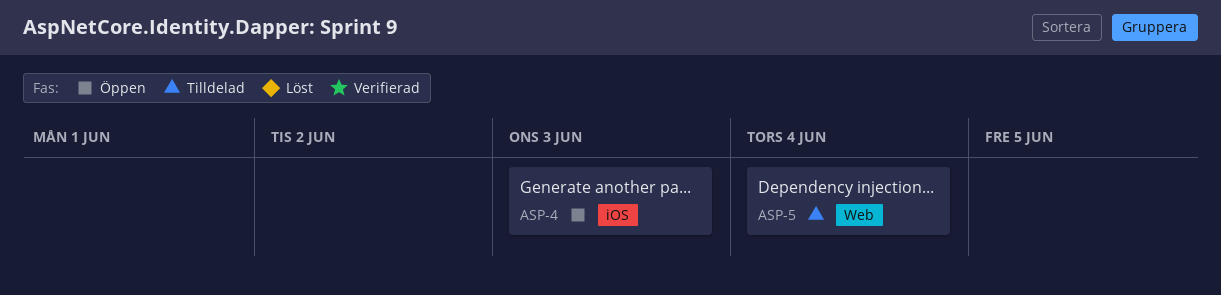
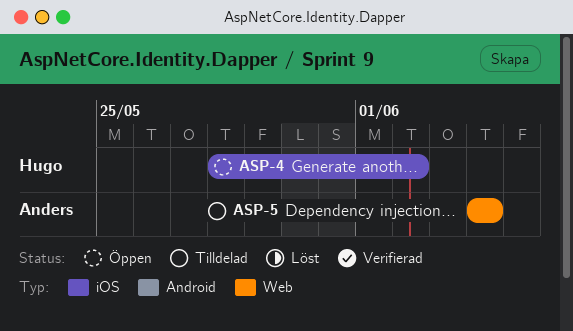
ASP-4, due: Jun 3 -> Jun 2

